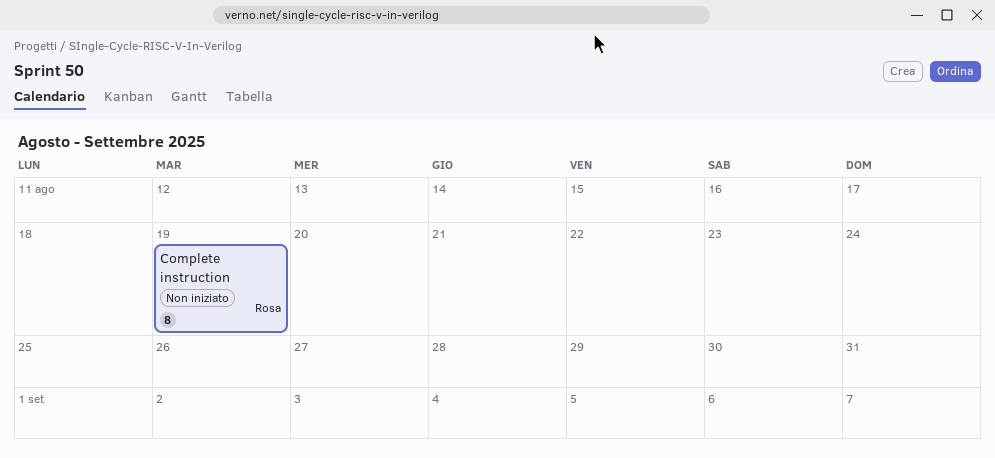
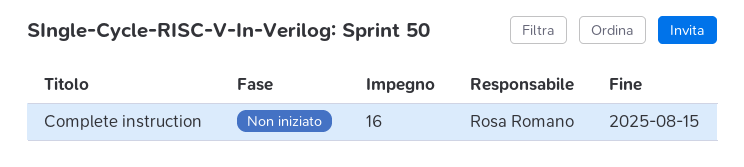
Complete instruction, estimate: 8 -> 16
Complete instruction, due: Aug 19 -> Aug 15

